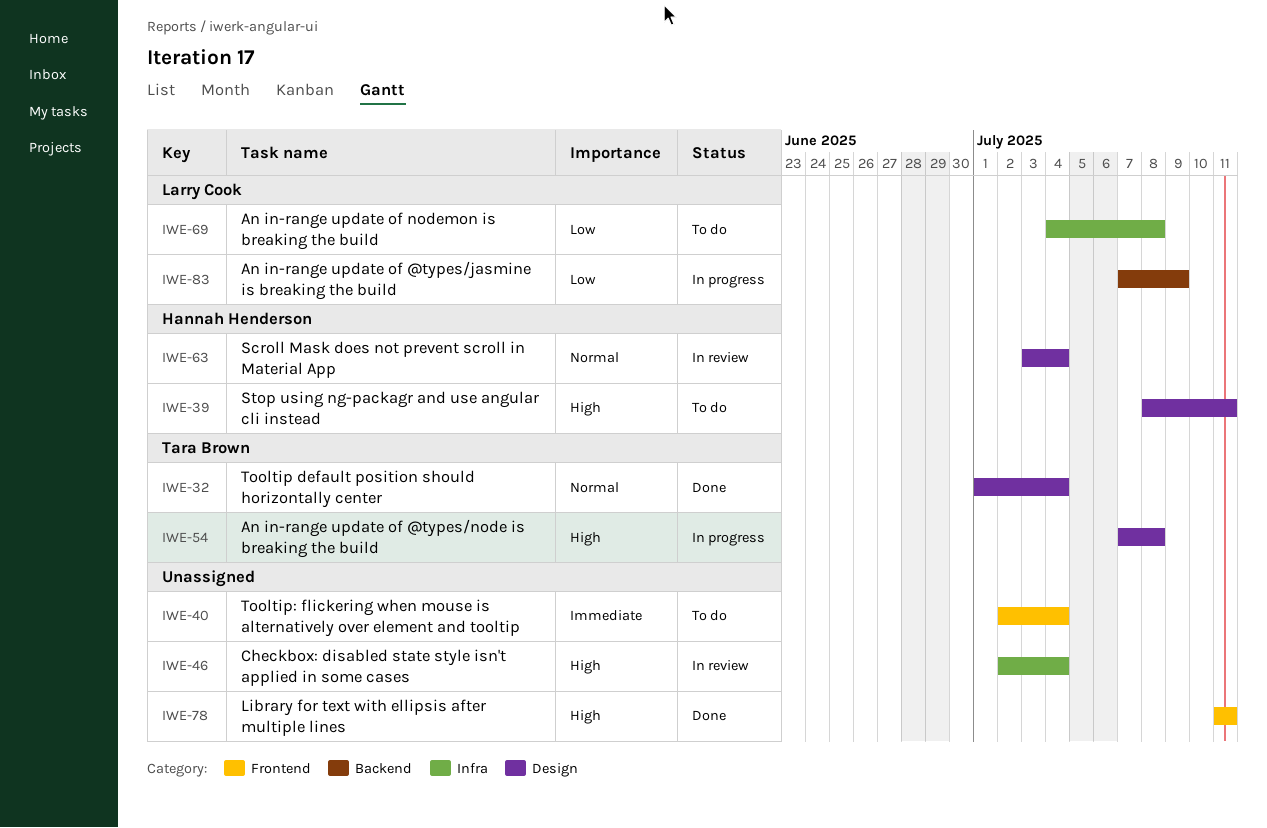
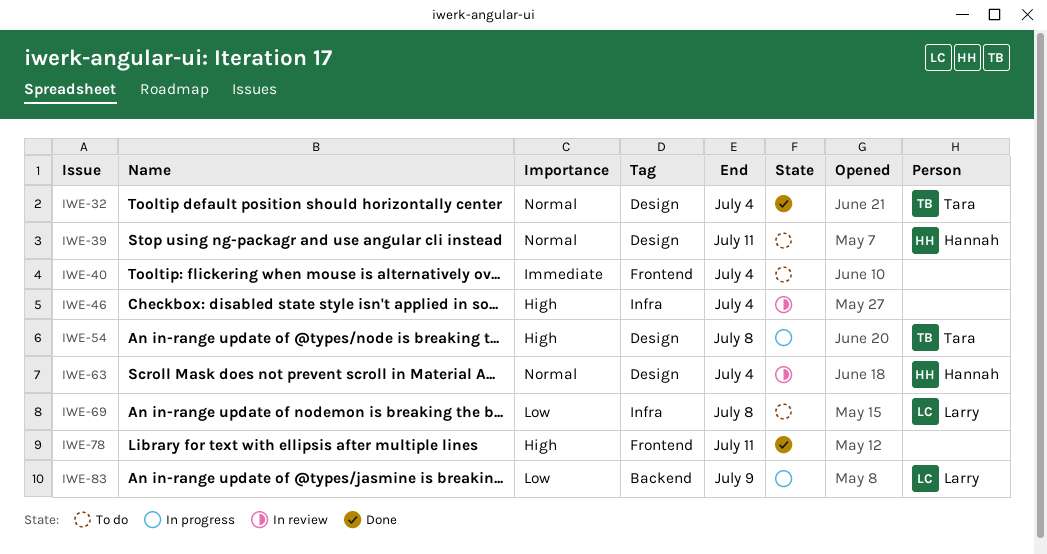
IWE-39, priority: High -> Normal

